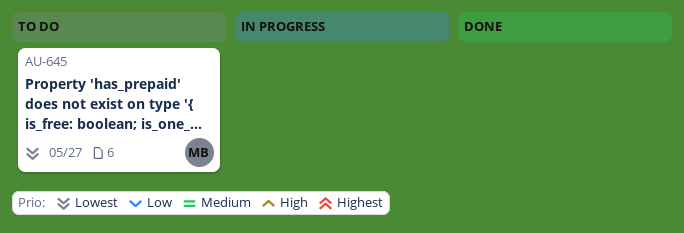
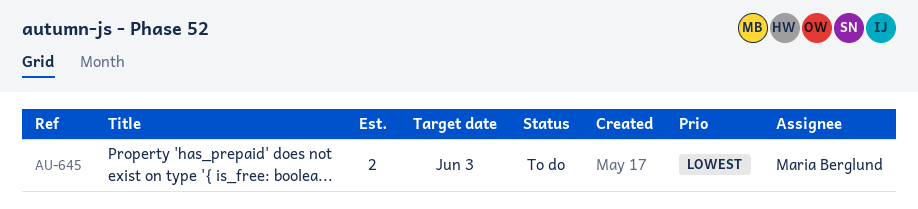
AU-645, due: May 27 -> Jun 3

